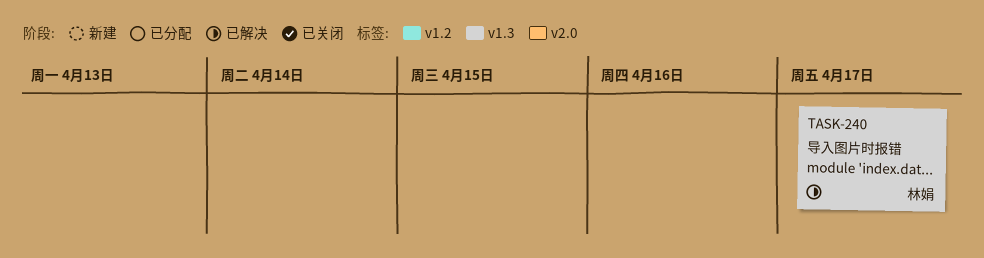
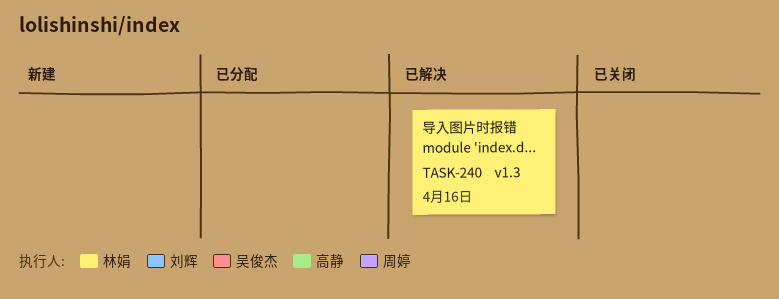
TASK-240, due: Apr 17 -> Apr 16

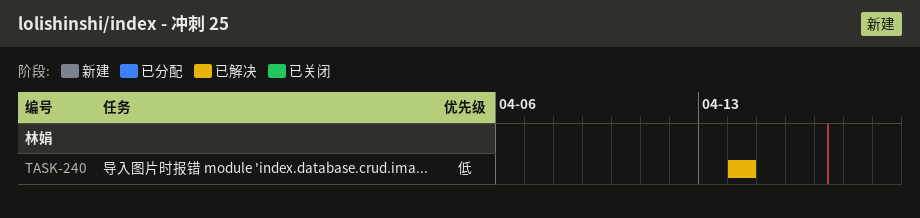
TASK-240, due: Apr 16 -> Apr 14

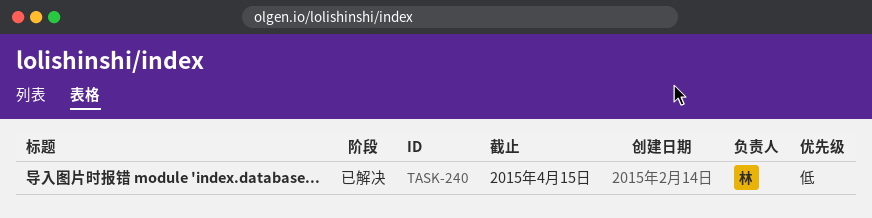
TASK-240, due: Apr 14 -> Apr 15

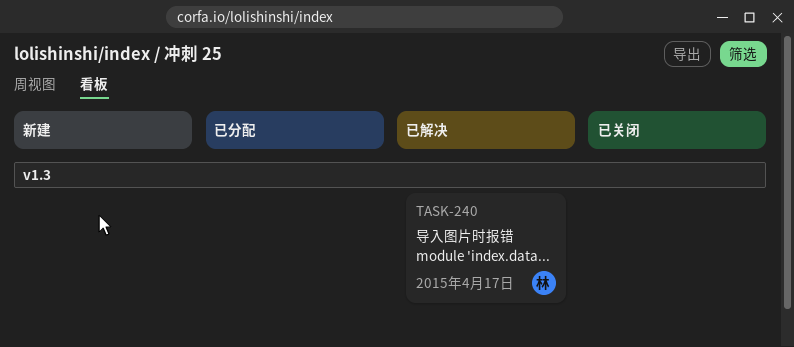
TASK-240, due: Apr 15 -> Apr 17

